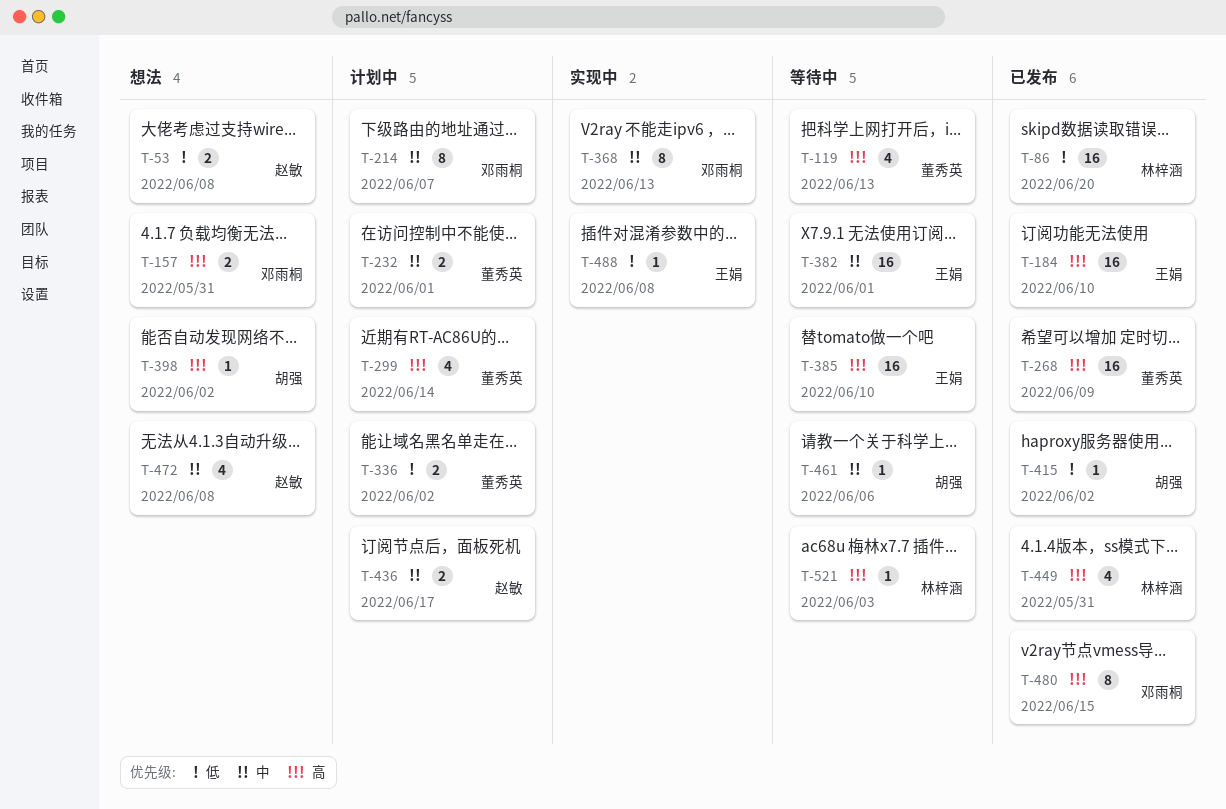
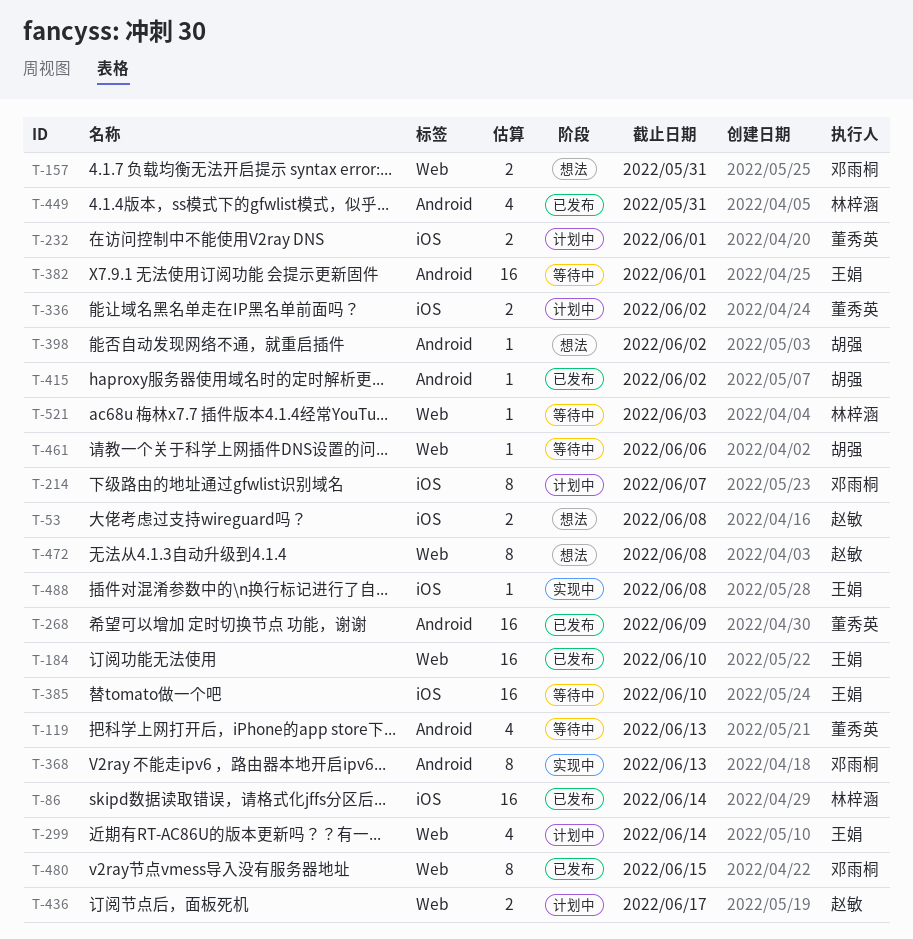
T-86, due: Jun 20 -> Jun 14
T-299, owner: 董秀英 -> 王娟
T-472, estimate: 4 -> 8

